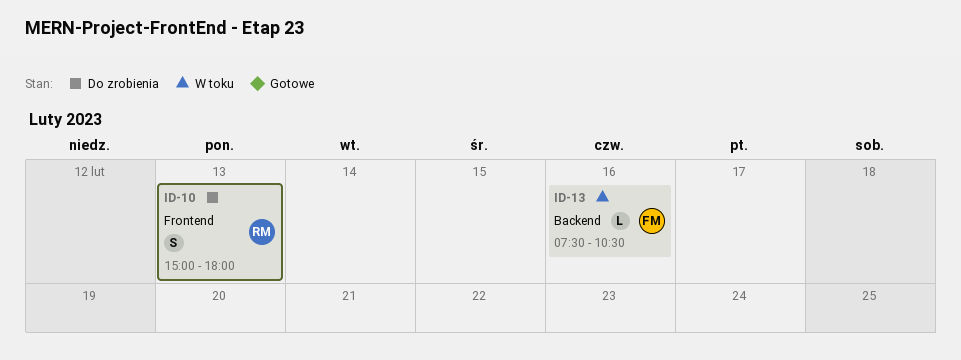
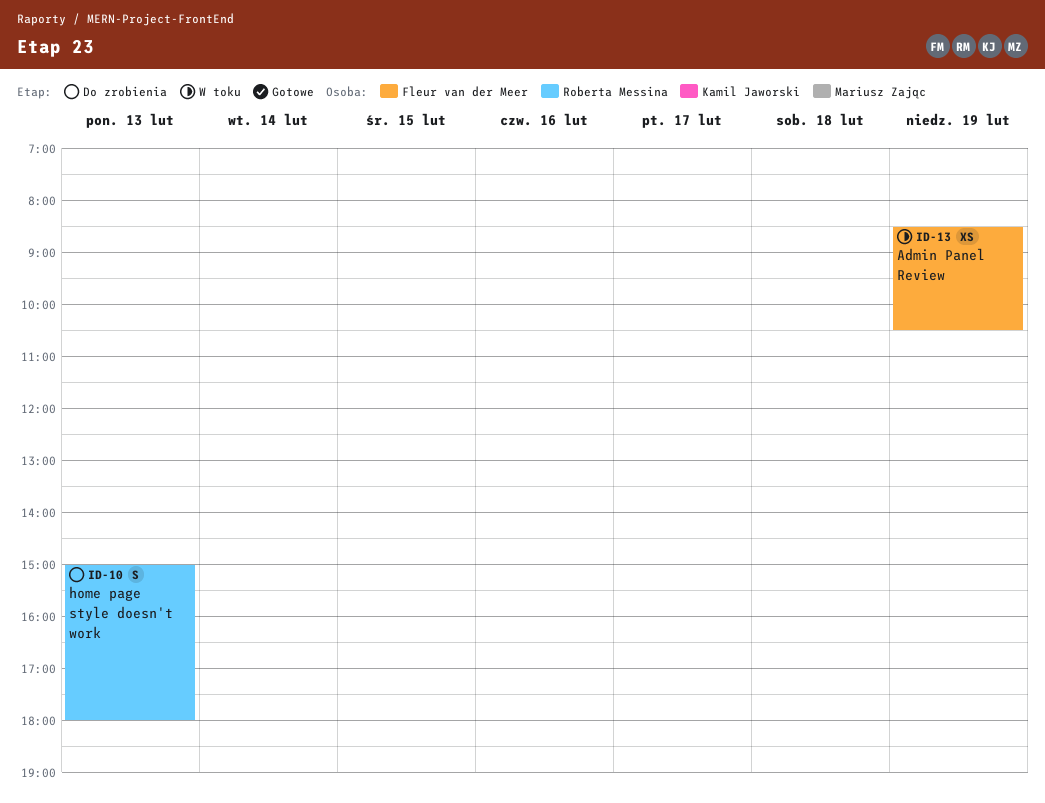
ID-13, estimate: L -> XS
ID-13, day: Feb 16 -> Feb 19
ID-13, begins: 07:30 -> 08:30

